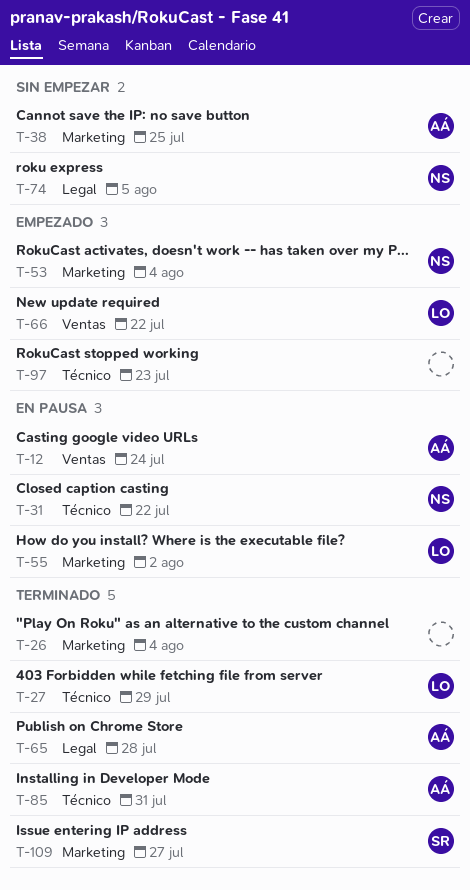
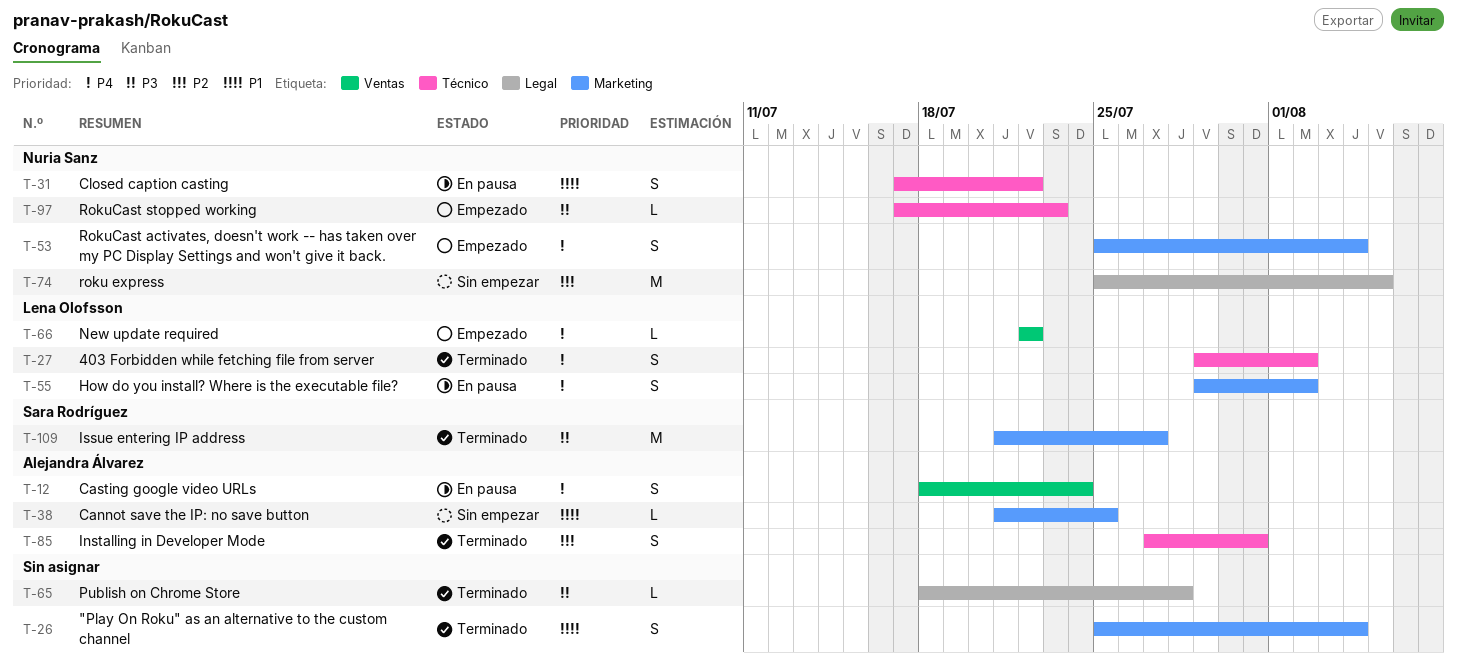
T-27, due: Jul 29 -> Aug 2
T-65, owner: Alejandra Álvarez -> none
T-97, owner: none -> Nuria Sanz

